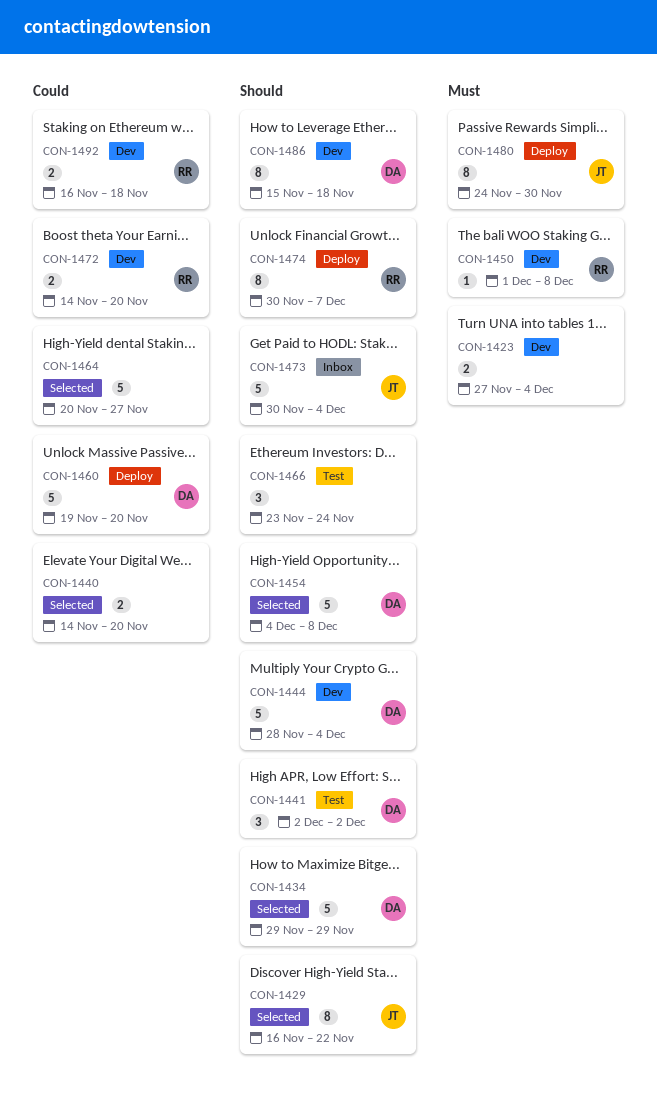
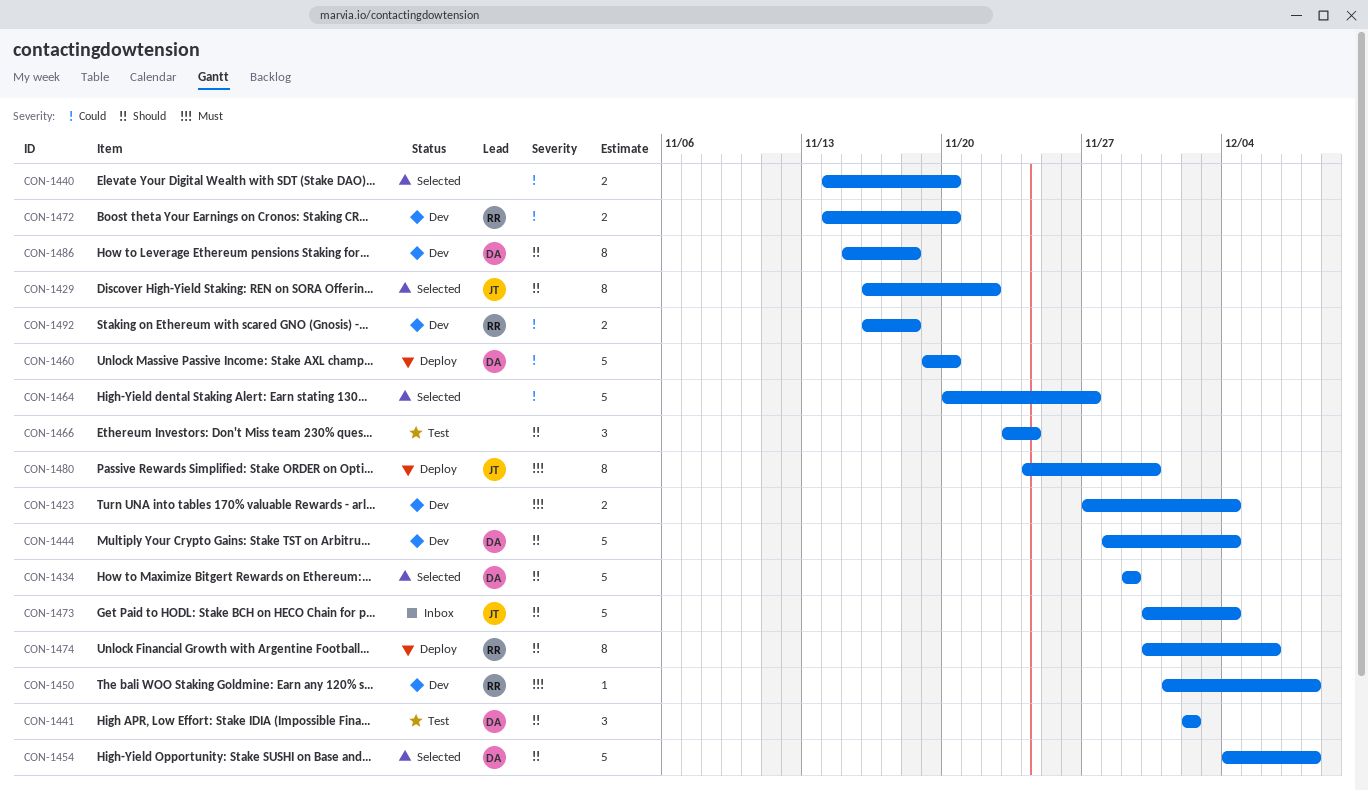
CON-1474, due: Dec 7 -> Dec 6

